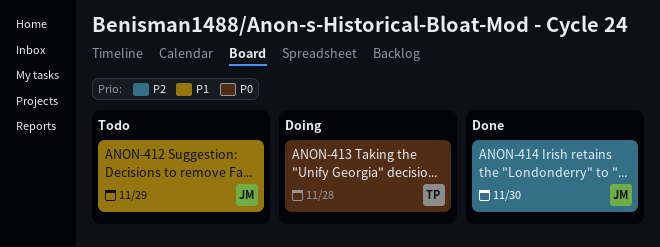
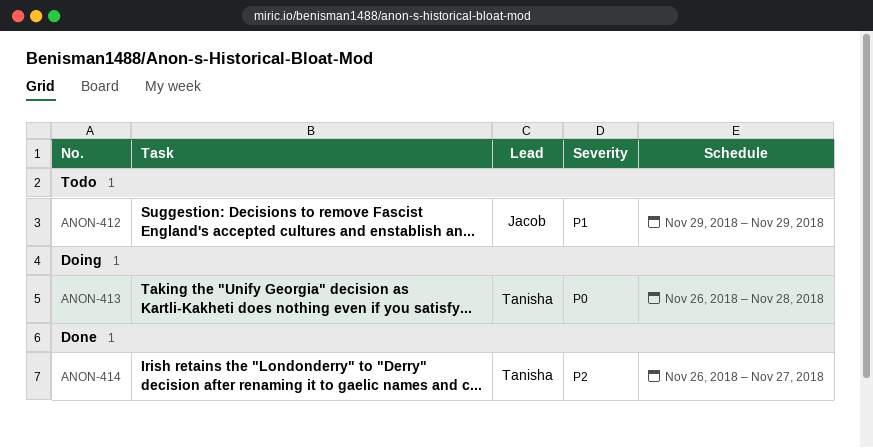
ANON-414, owner: Jacob -> Tanisha
ANON-414, due: Nov 30 -> Nov 27

